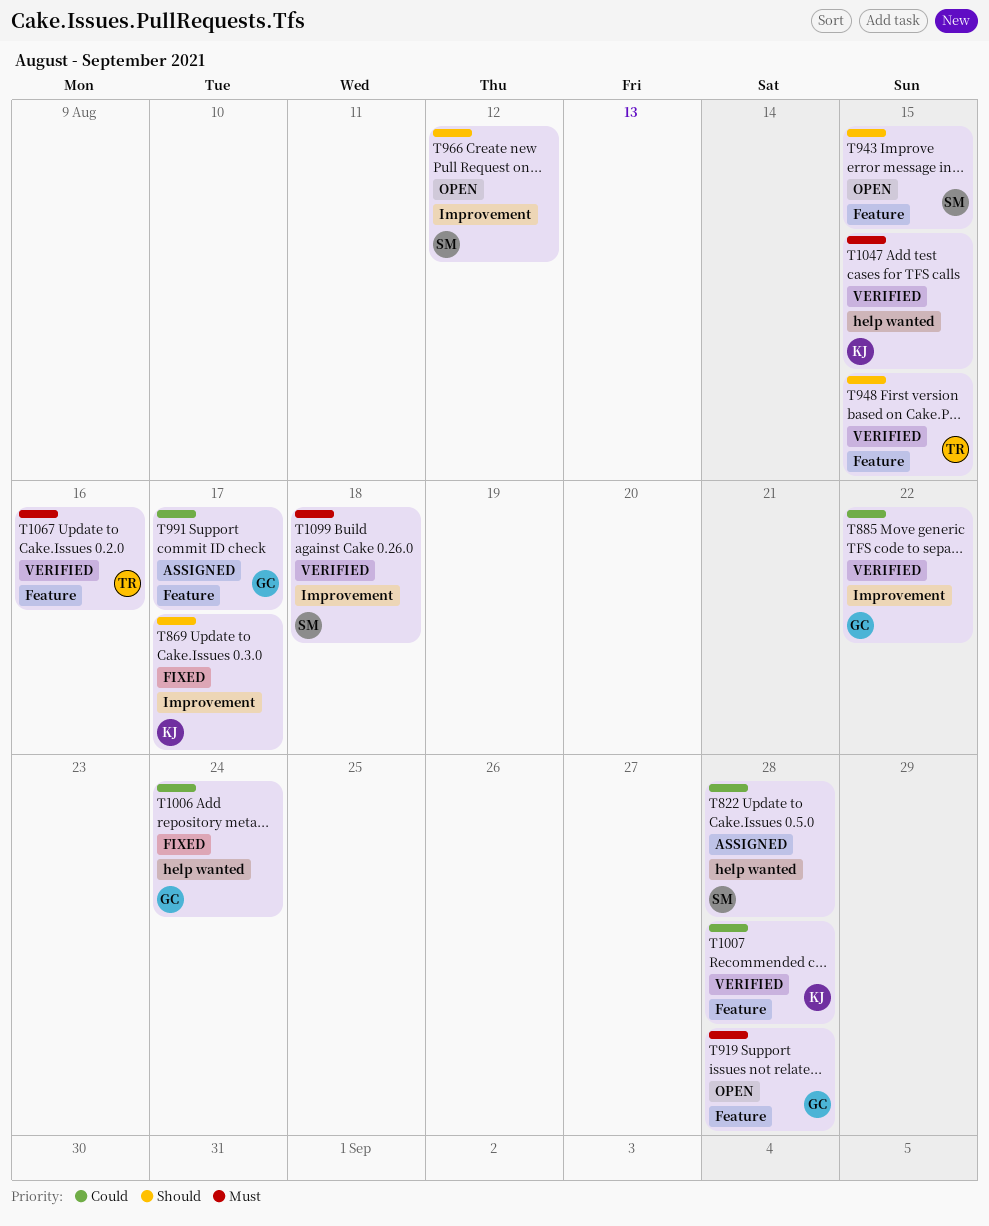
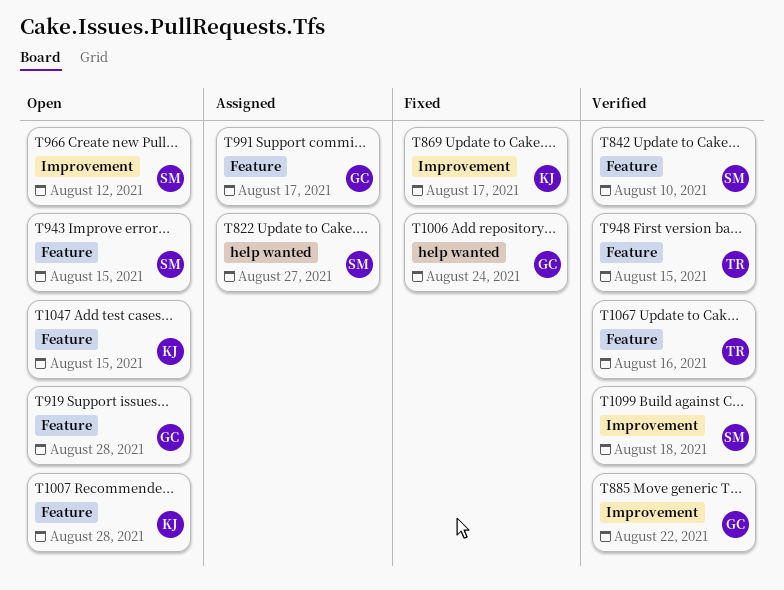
T822, due: Aug 28 -> Aug 27
T842: none -> present
T1007, status: Verified -> Open
T1047, status: Verified -> Open
T1047, label: help wanted -> Feature

